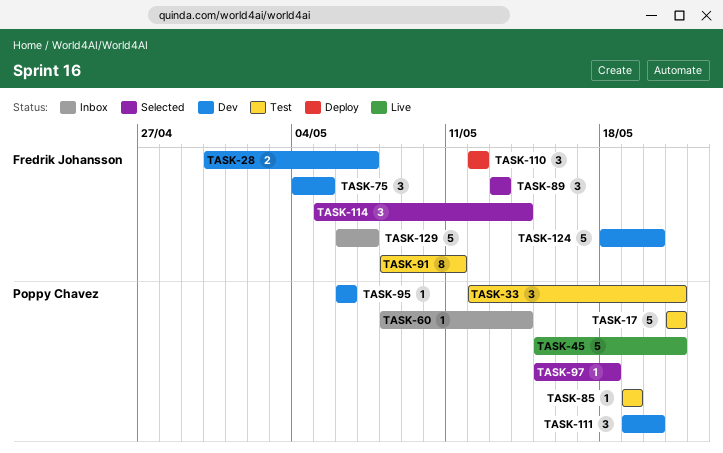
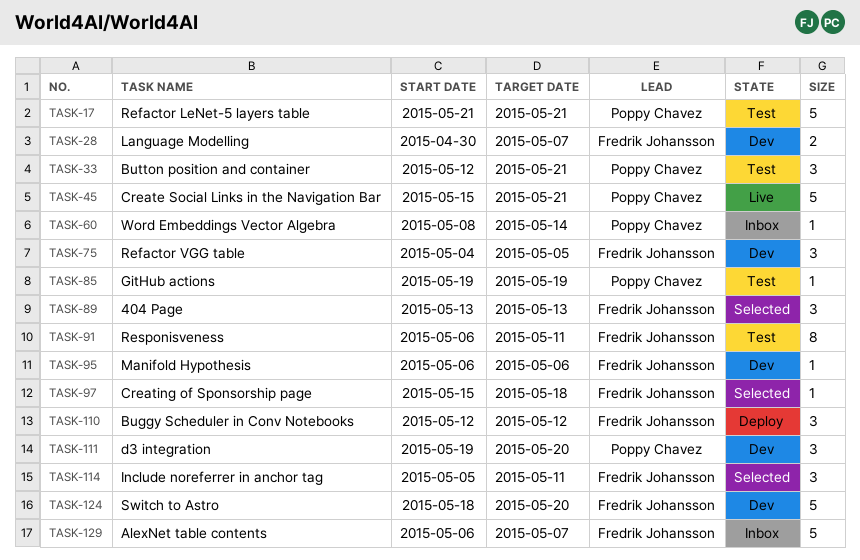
TASK-91, start: May 8 -> May 6
TASK-95, owner: Poppy Chavez -> Fredrik Johansson
TASK-97, owner: Poppy Chavez -> Fredrik Johansson
TASK-114, due: May 14 -> May 11

